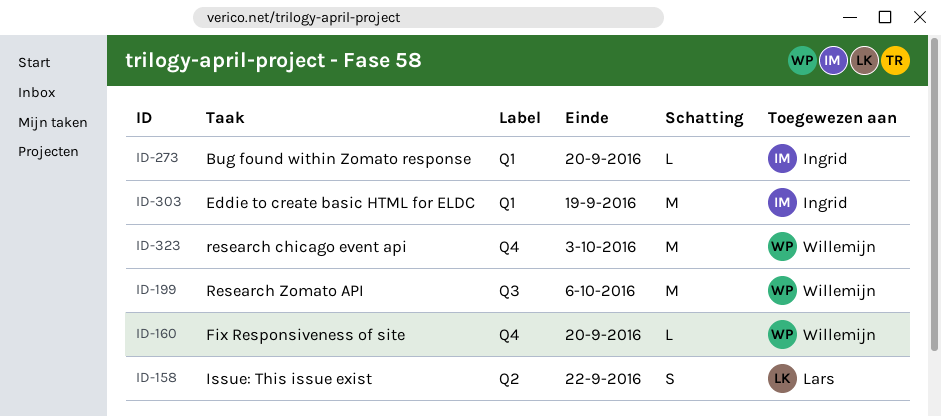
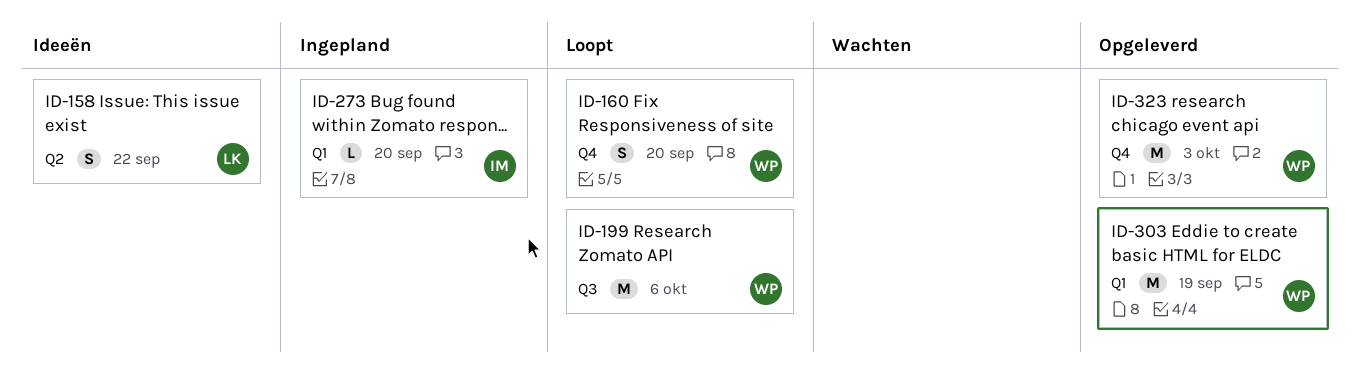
ID-160, estimate: L -> S
ID-303, owner: Ingrid -> Willemijn

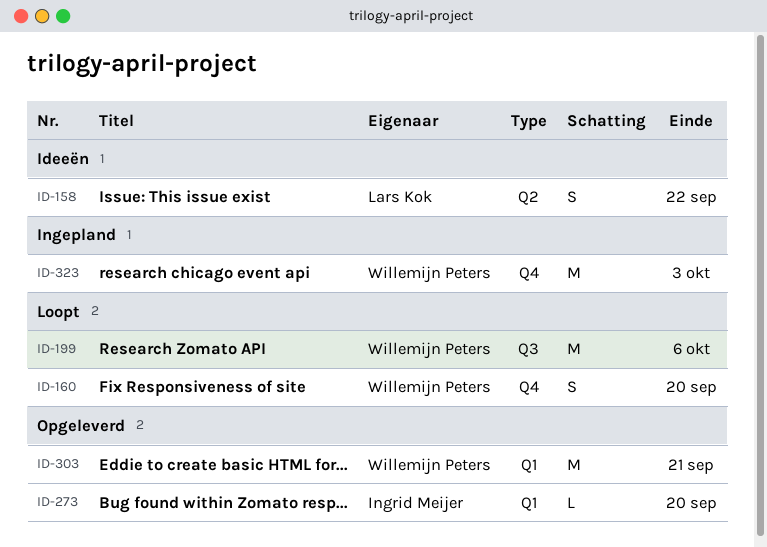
ID-273, status: Ingepland -> Opgeleverd
ID-303, due: Sep 19 -> Sep 21
ID-323, status: Opgeleverd -> Ingepland

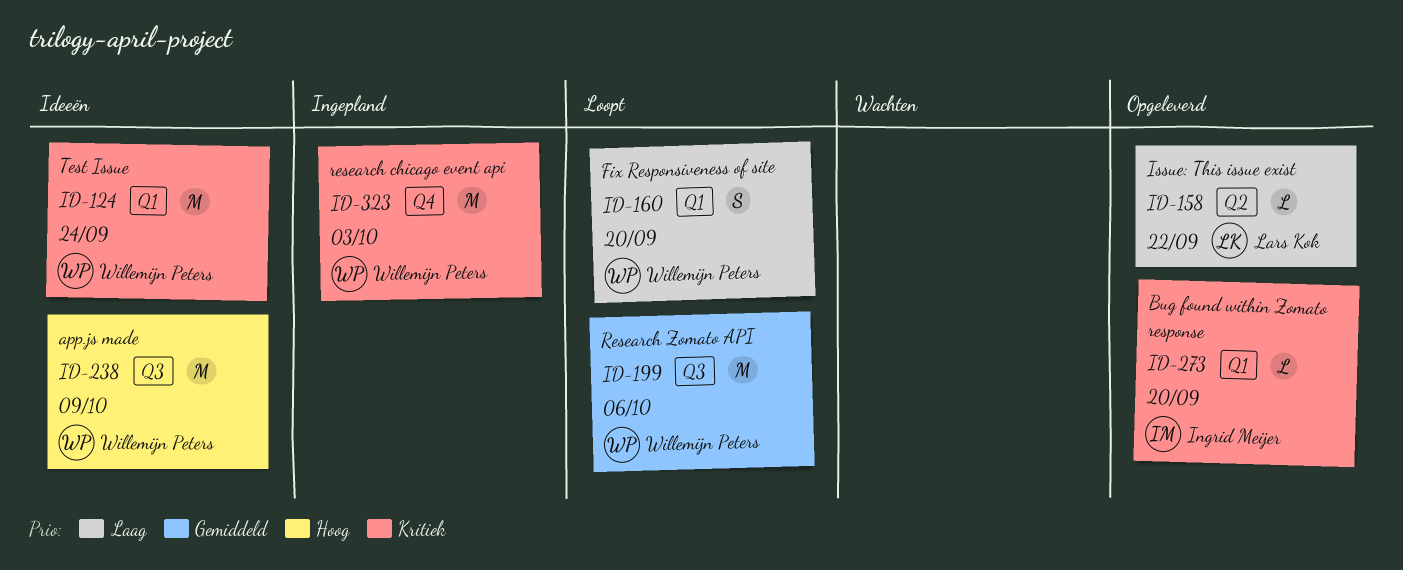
ID-124: none -> present
ID-158, status: Ideeën -> Opgeleverd
ID-158, estimate: S -> L
ID-160, label: Q4 -> Q1
ID-238: none -> present
ID-303: present -> none

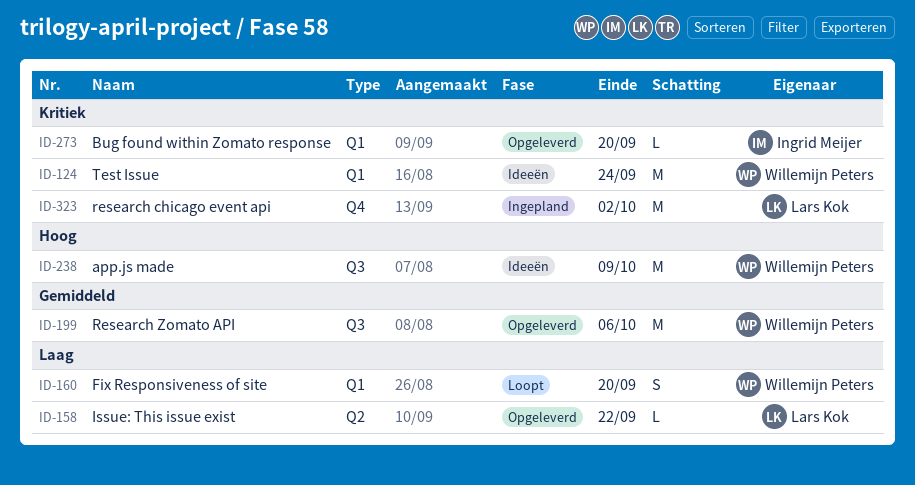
ID-199, status: Loopt -> Opgeleverd
ID-323, owner: Willemijn Peters -> Lars Kok
ID-323, due: Oct 3 -> Oct 2

